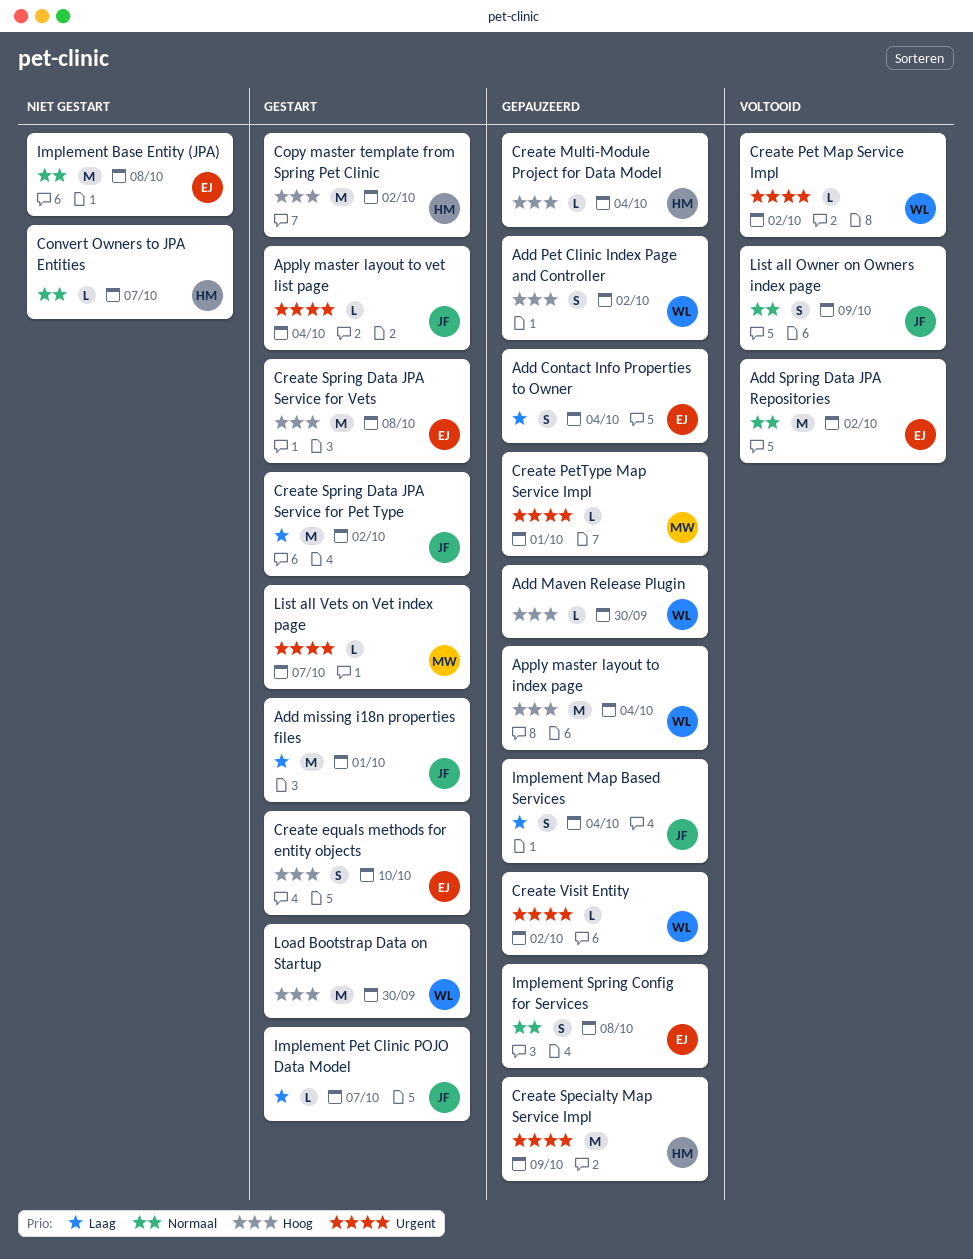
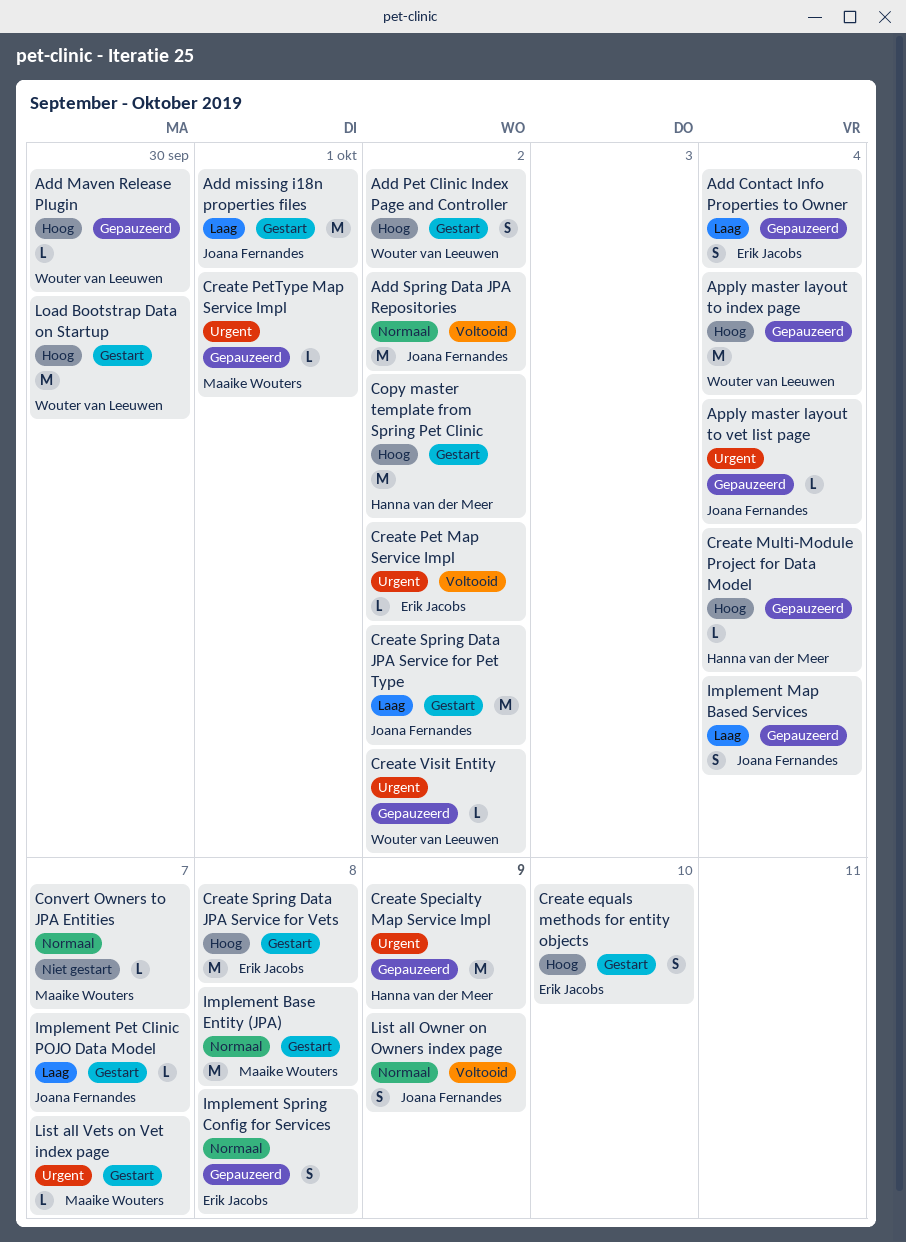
Add Pet Clinic Index Page and Controller, status: Gepauzeerd -> Gestart
Add Spring Data JPA Repositories, owner: Erik Jacobs -> Joana Fernandes
Apply master layout to vet list page, status: Gestart -> Gepauzeerd
Convert Owners to JPA Entities, owner: Hanna van der Meer -> Maaike Wouters
Create Pet Map Service Impl, owner: Wouter van Leeuwen -> Erik Jacobs
Implement Base Entity (JPA), status: Niet gestart -> Gestart
Implement Base Entity (JPA), owner: Erik Jacobs -> Maaike Wouters

